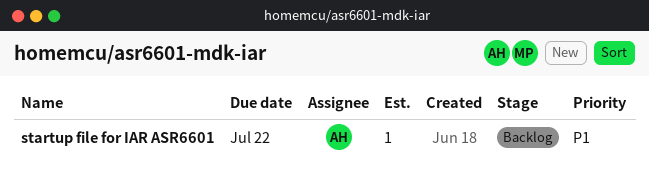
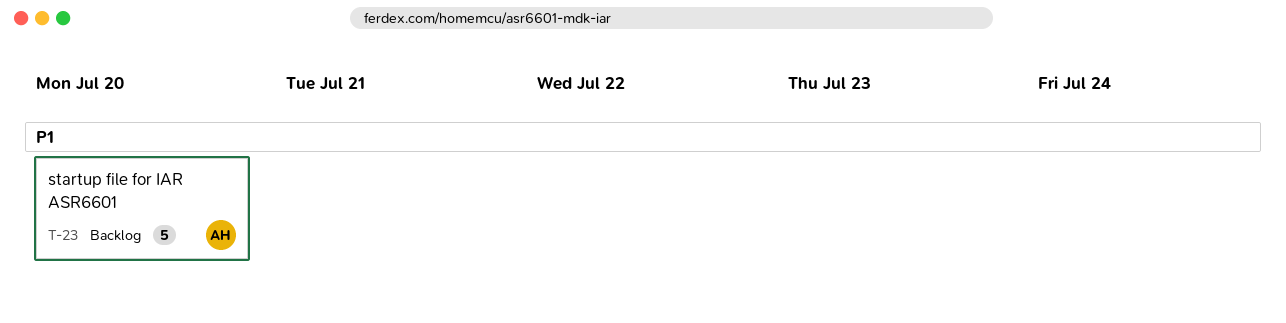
startup file for IAR ASR6601, estimate: 1 -> 5
startup file for IAR ASR6601, due: Jul 22 -> Jul 20

